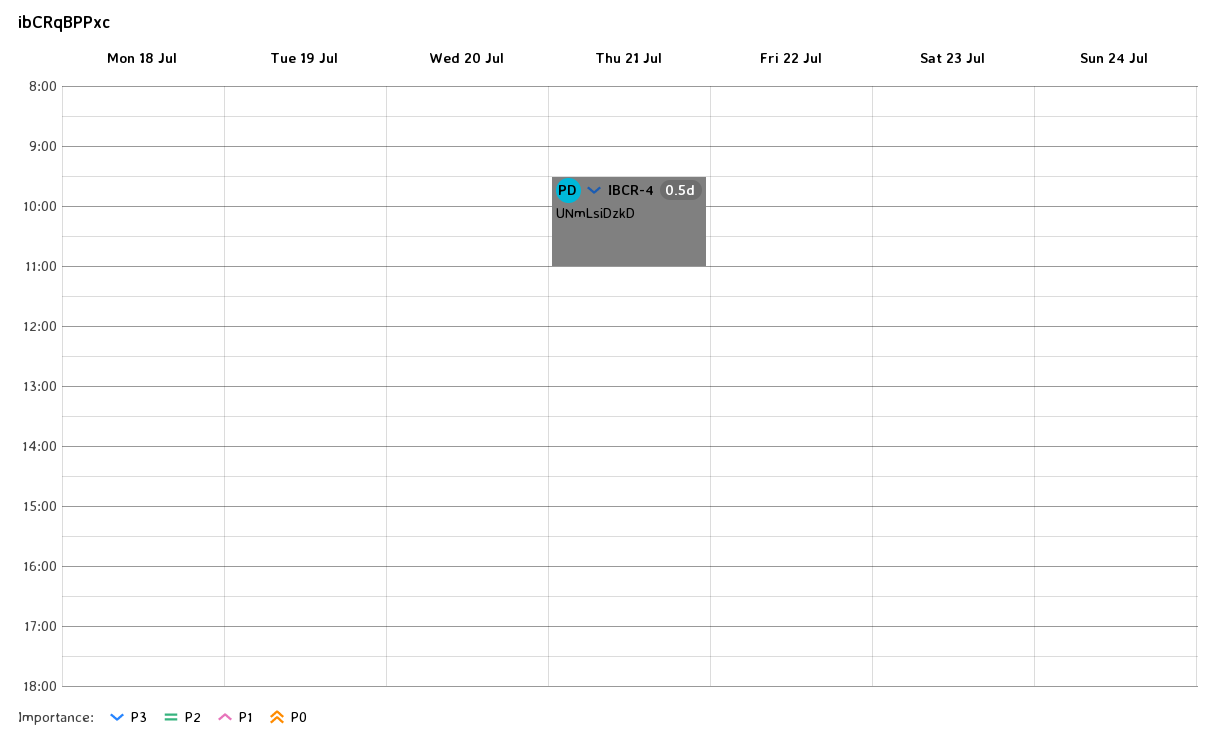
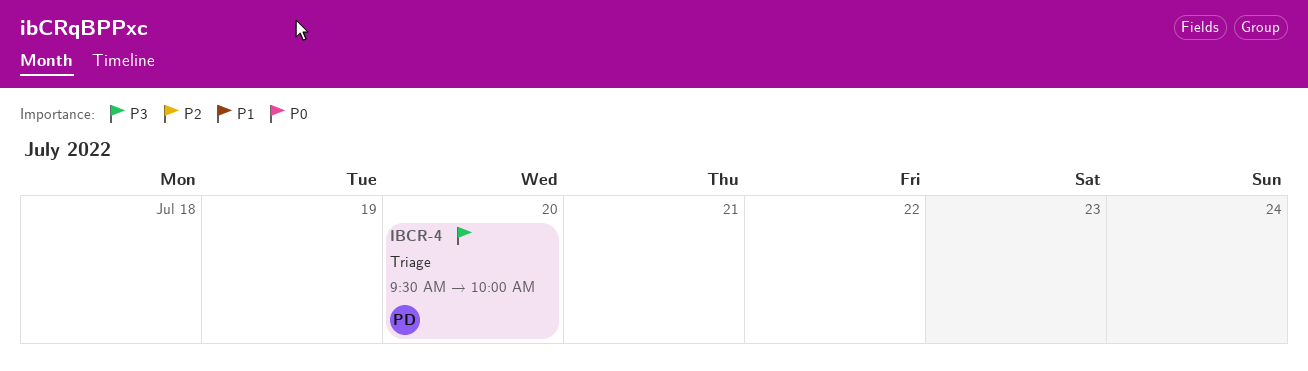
IBCR-4, day: Jul 21 -> Jul 20
IBCR-4, ends: 11:00 -> 10:00

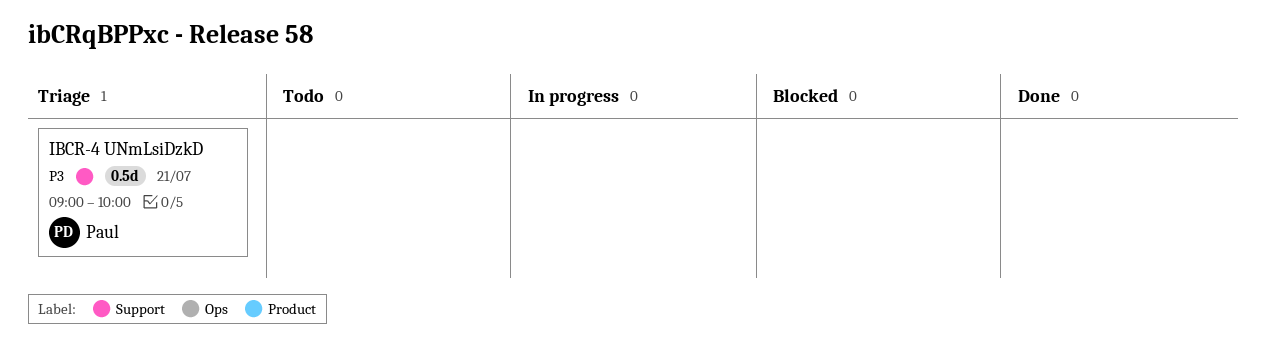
IBCR-4, day: Jul 20 -> Jul 21
IBCR-4, begins: 09:30 -> 09:00

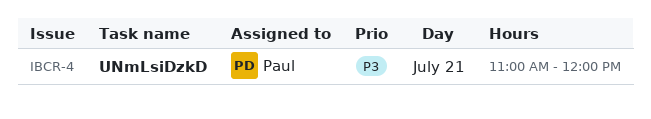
IBCR-4, begins: 09:00 -> 11:00
IBCR-4, ends: 10:00 -> 12:00

